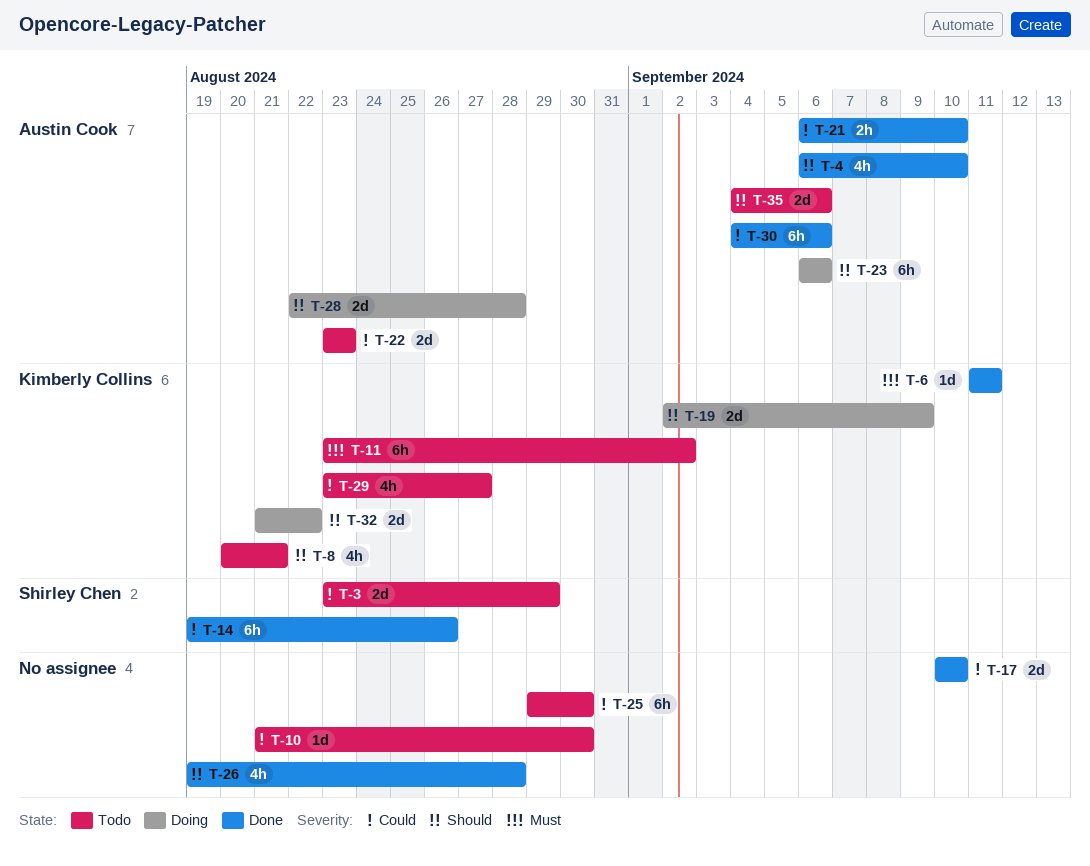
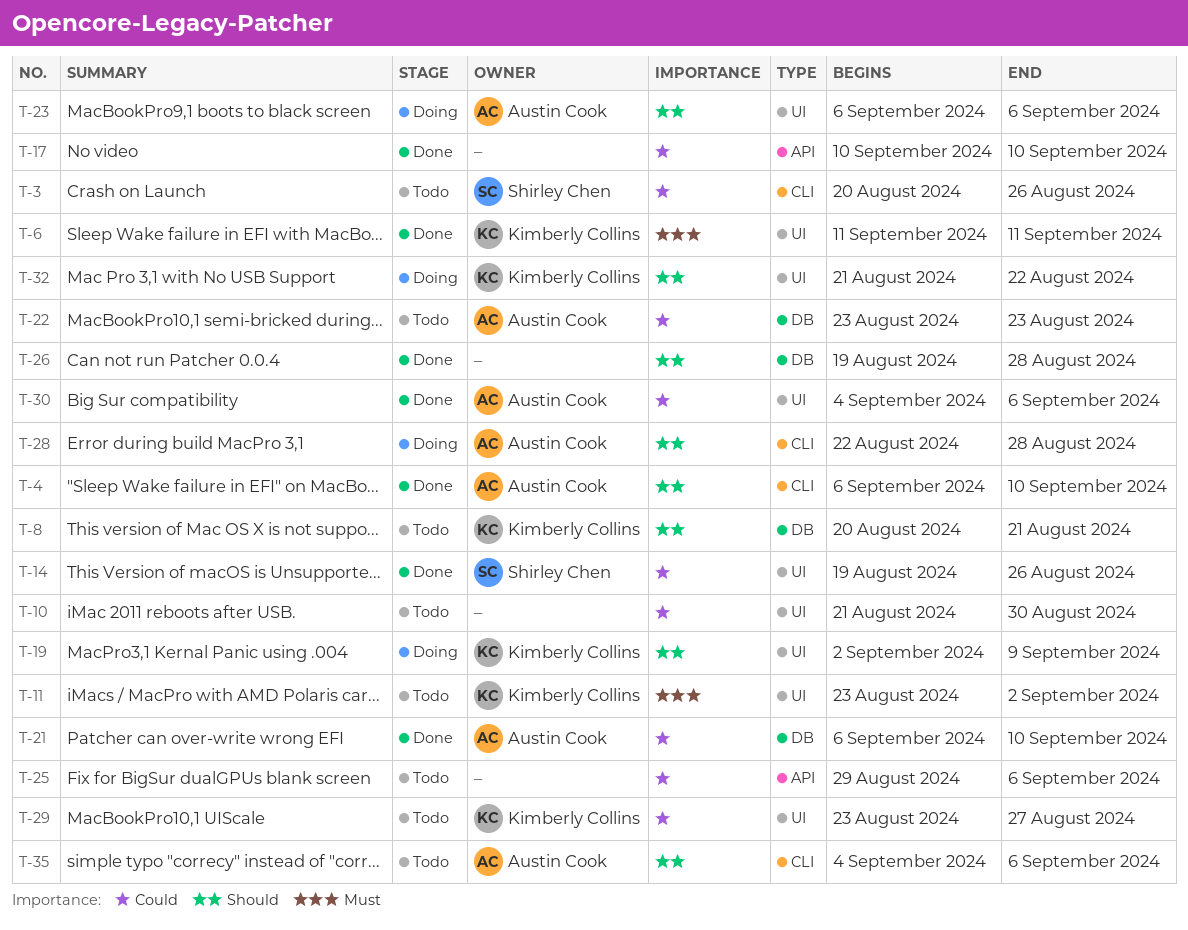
T-3, start: Aug 23 -> Aug 20
T-3, due: Aug 29 -> Aug 26
T-25, due: Aug 30 -> Sep 6

